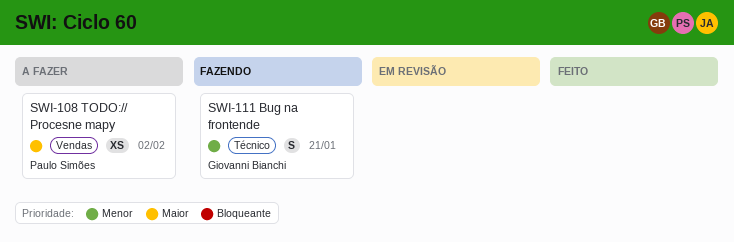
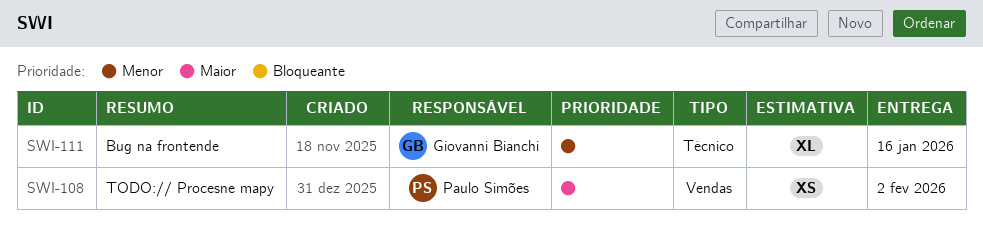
SWI-111, estimate: S -> XL
SWI-111, due: Jan 21 -> Jan 16

